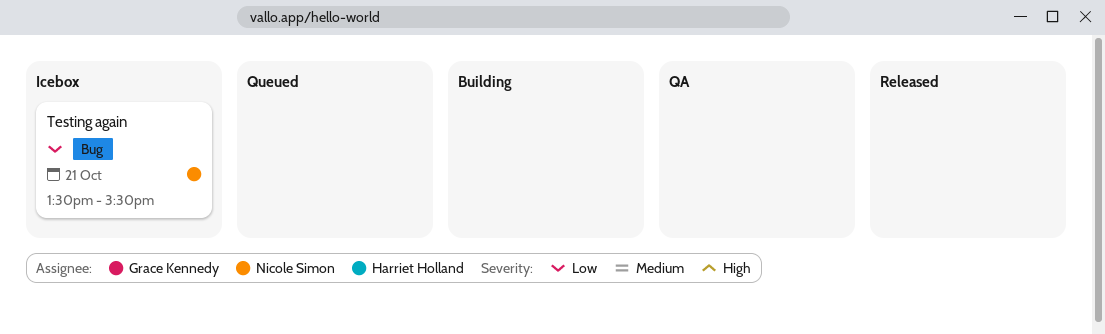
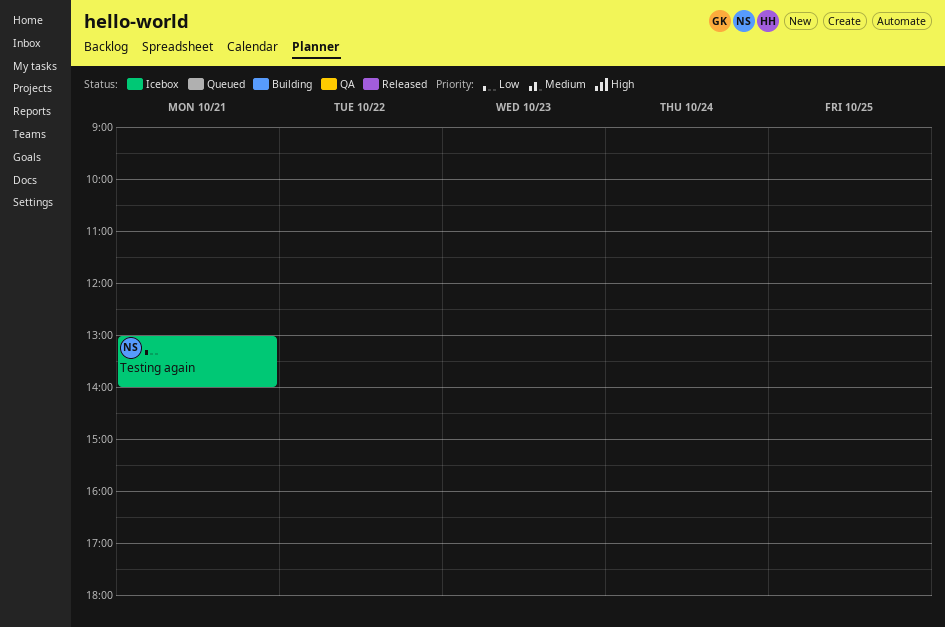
Testing again, begins: 13:30 -> 13:00
Testing again, ends: 15:30 -> 14:00

